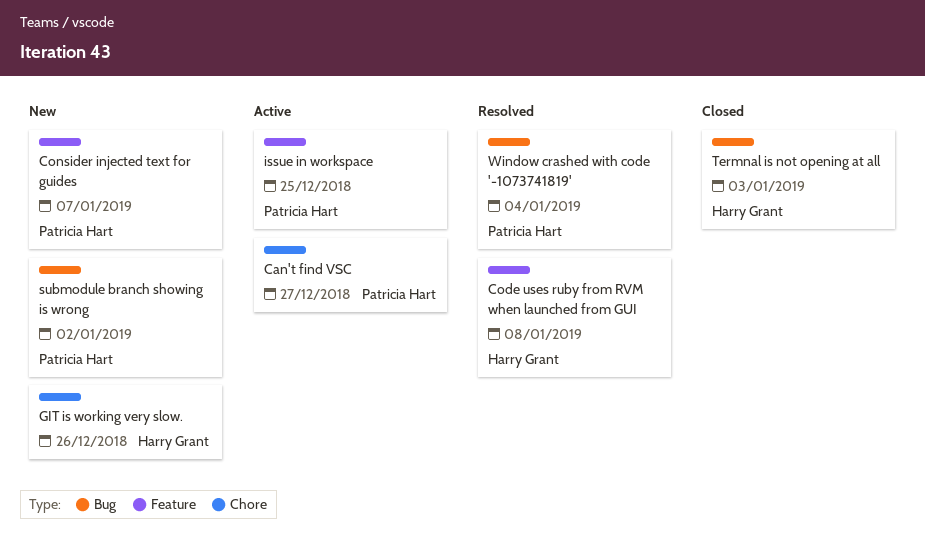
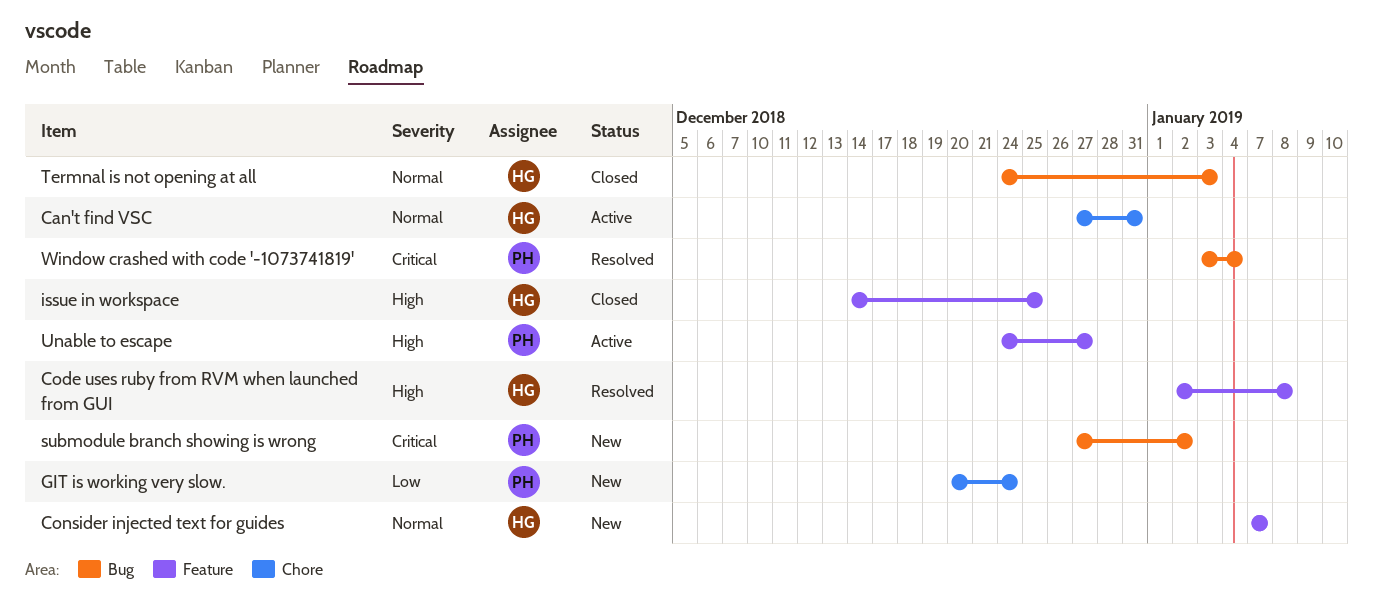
Can't find VSC, owner: Patricia Hart -> Harry Grant
Can't find VSC, due: Dec 27 -> Dec 31
Consider injected text for guides, owner: Patricia Hart -> Harry Grant
GIT is working very slow., owner: Harry Grant -> Patricia Hart
GIT is working very slow., due: Dec 26 -> Dec 24
issue in workspace, status: Active -> Closed
issue in workspace, owner: Patricia Hart -> Harry Grant
Unable to escape: none -> present

